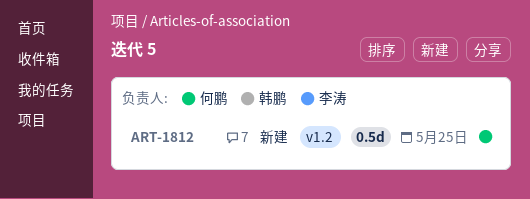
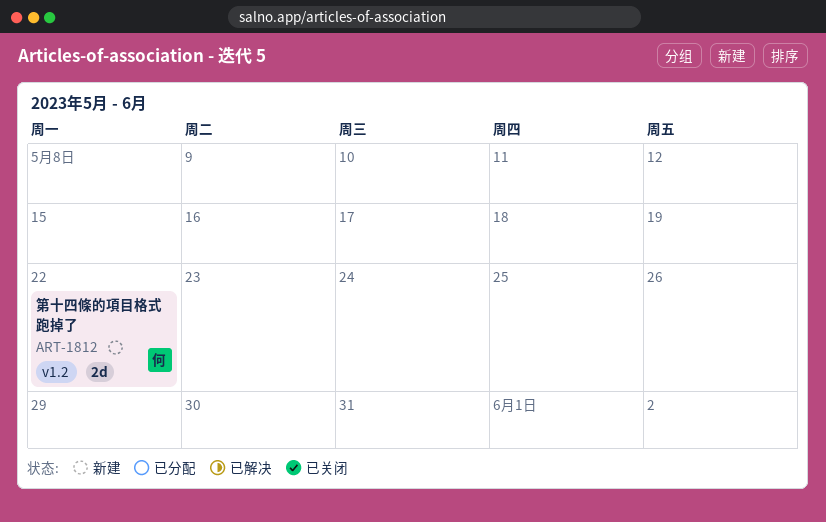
ART-1812, estimate: 0.5d -> 2d
ART-1812, due: May 25 -> May 22

